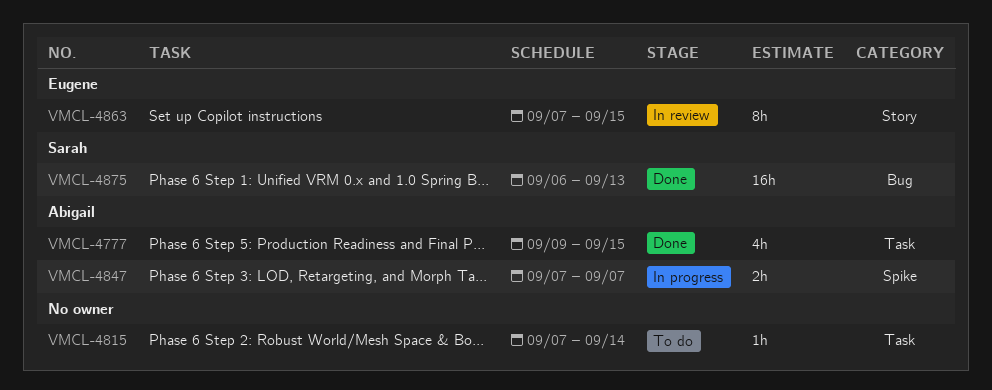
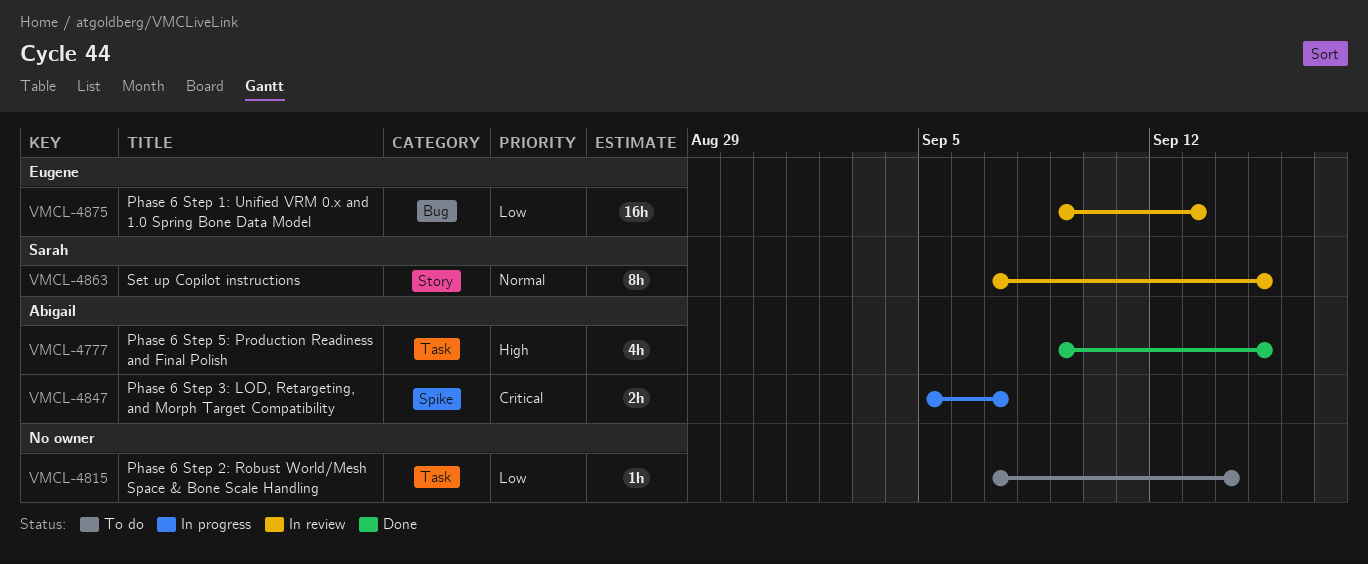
VMCL-4847, start: Sep 7 -> Sep 5
VMCL-4863, owner: Eugene -> Sarah
VMCL-4875, status: Done -> In review
VMCL-4875, owner: Sarah -> Eugene
VMCL-4875, start: Sep 6 -> Sep 9

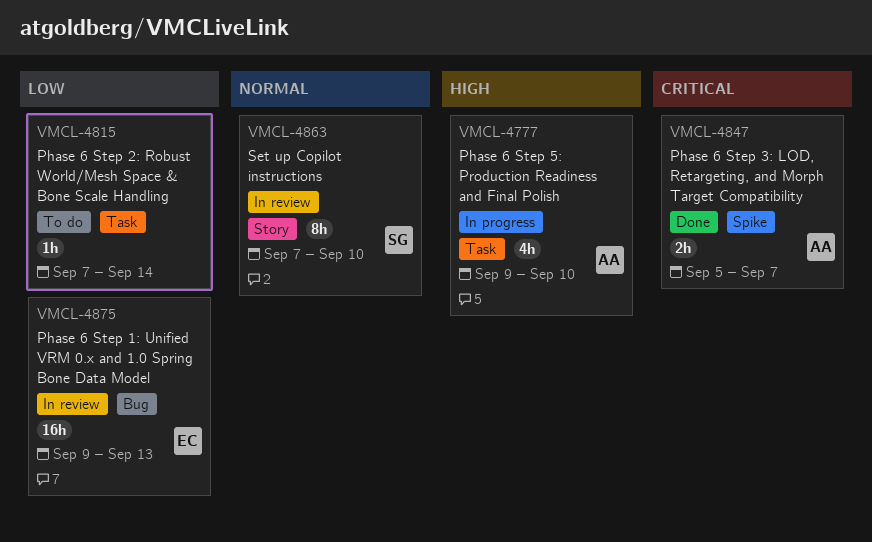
VMCL-4777, status: Done -> In progress
VMCL-4777, due: Sep 15 -> Sep 10
VMCL-4847, status: In progress -> Done
VMCL-4863, due: Sep 15 -> Sep 10

